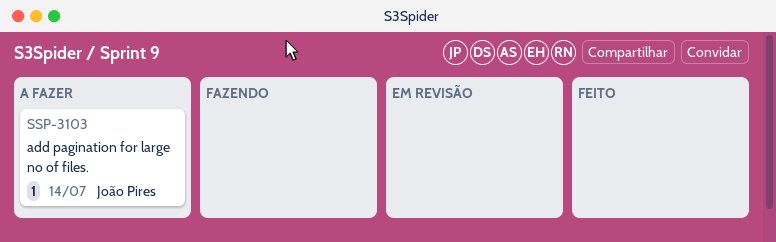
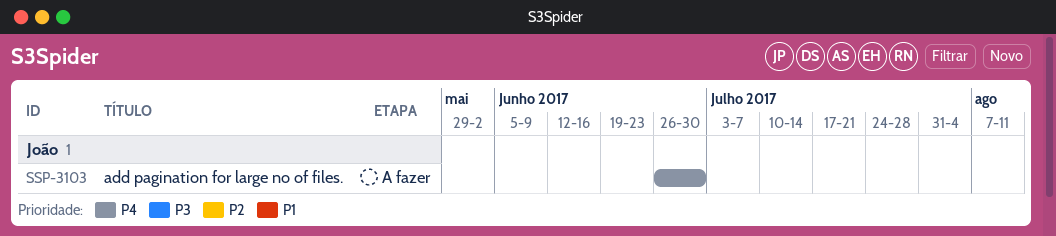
SSP-3103, due: Jul 14 -> Jun 30

